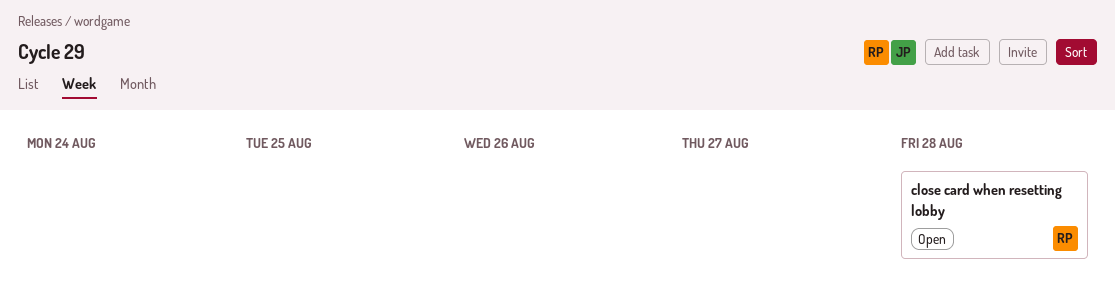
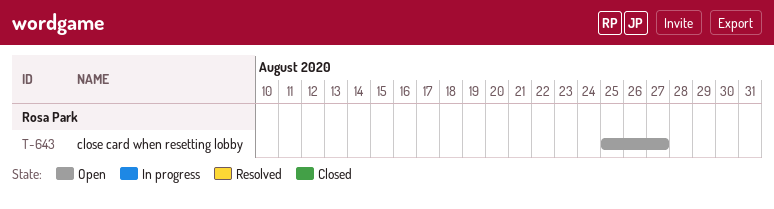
close card when resetting lobby, due: Aug 28 -> Aug 27

